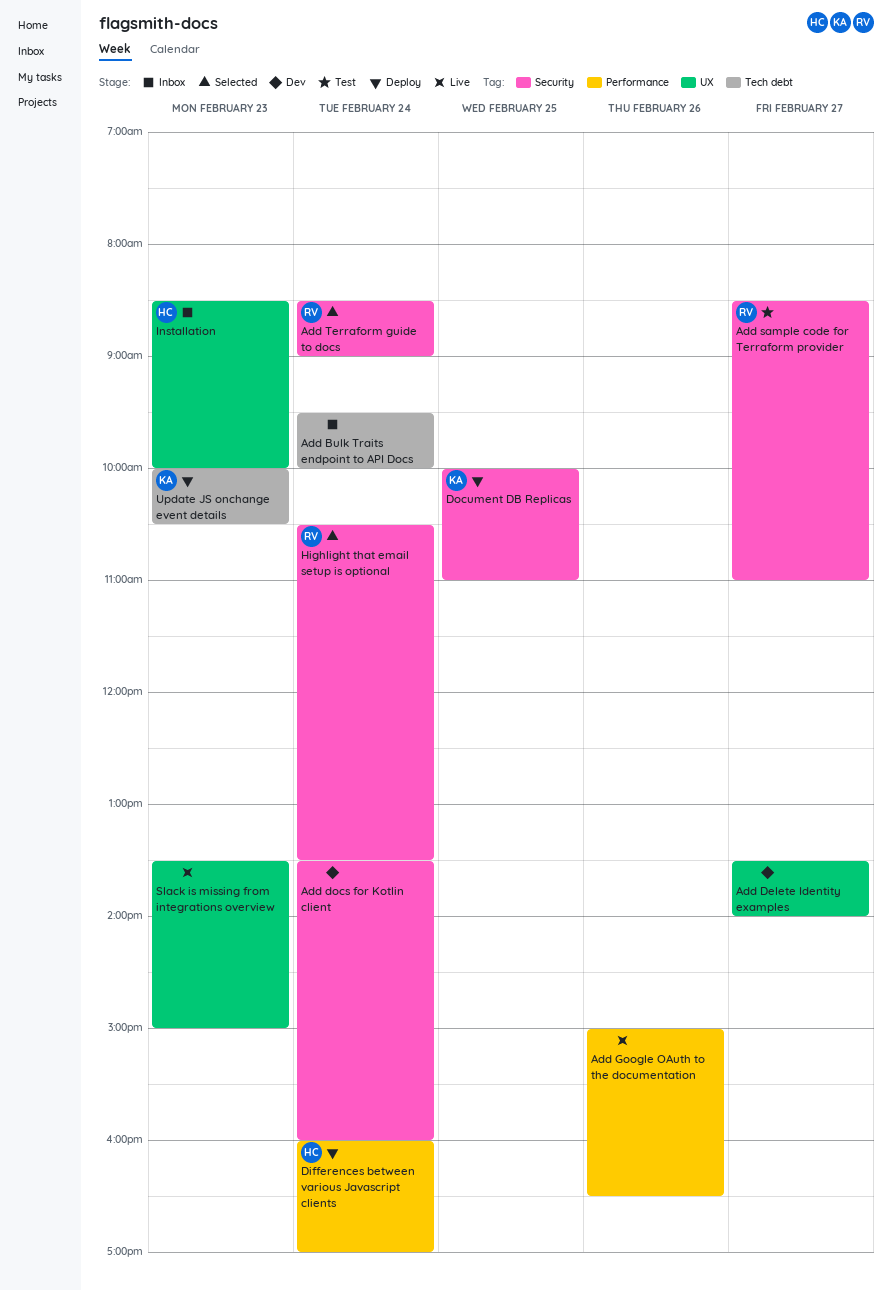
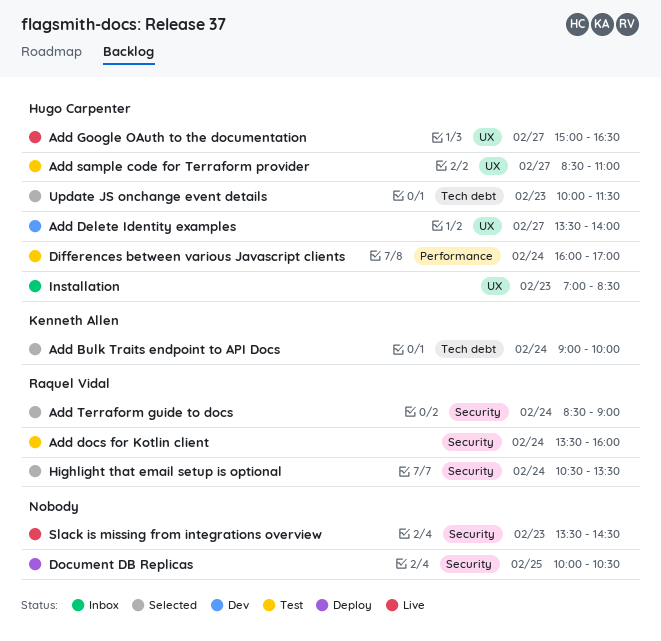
Add Bulk Traits endpoint to API Docs, status: Inbox -> Selected
Add Bulk Traits endpoint to API Docs, owner: none -> Kenneth Allen
Add Bulk Traits endpoint to API Docs, begins: 09:30 -> 09:00
Add Delete Identity examples, owner: none -> Hugo Carpenter
Add docs for Kotlin client, status: Dev -> Test
Add docs for Kotlin client, owner: none -> Raquel Vidal
Add Google OAuth to the documentation, owner: none -> Hugo Carpenter
Add Google OAuth to the documentation, label: Performance -> UX
Add Google OAuth to the documentation, day: Feb 26 -> Feb 27
Add sample code for Terraform provider, owner: Raquel Vidal -> Hugo Carpenter
Add sample code for Terraform provider, label: Security -> UX
Differences between various Javascript clients, status: Deploy -> Test
Document DB Replicas, owner: Kenneth Allen -> none
Document DB Replicas, ends: 11:00 -> 10:30
Installation, begins: 08:30 -> 07:00
Installation, ends: 10:00 -> 08:30
Slack is missing from integrations overview, label: UX -> Security
Slack is missing from integrations overview, ends: 15:00 -> 14:30
Update JS onchange event details, status: Deploy -> Selected
Update JS onchange event details, owner: Kenneth Allen -> Hugo Carpenter
Update JS onchange event details, ends: 10:30 -> 11:30

